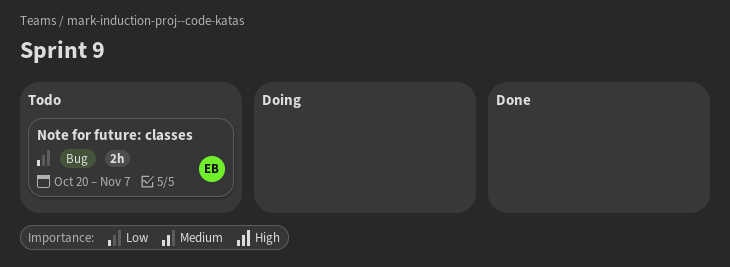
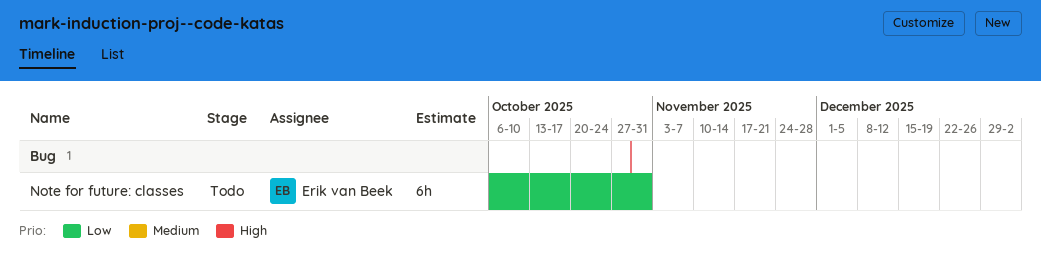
Note for future: classes, estimate: 2h -> 6h
Note for future: classes, start: Oct 20 -> Oct 6
Note for future: classes, due: Nov 7 -> Oct 31

